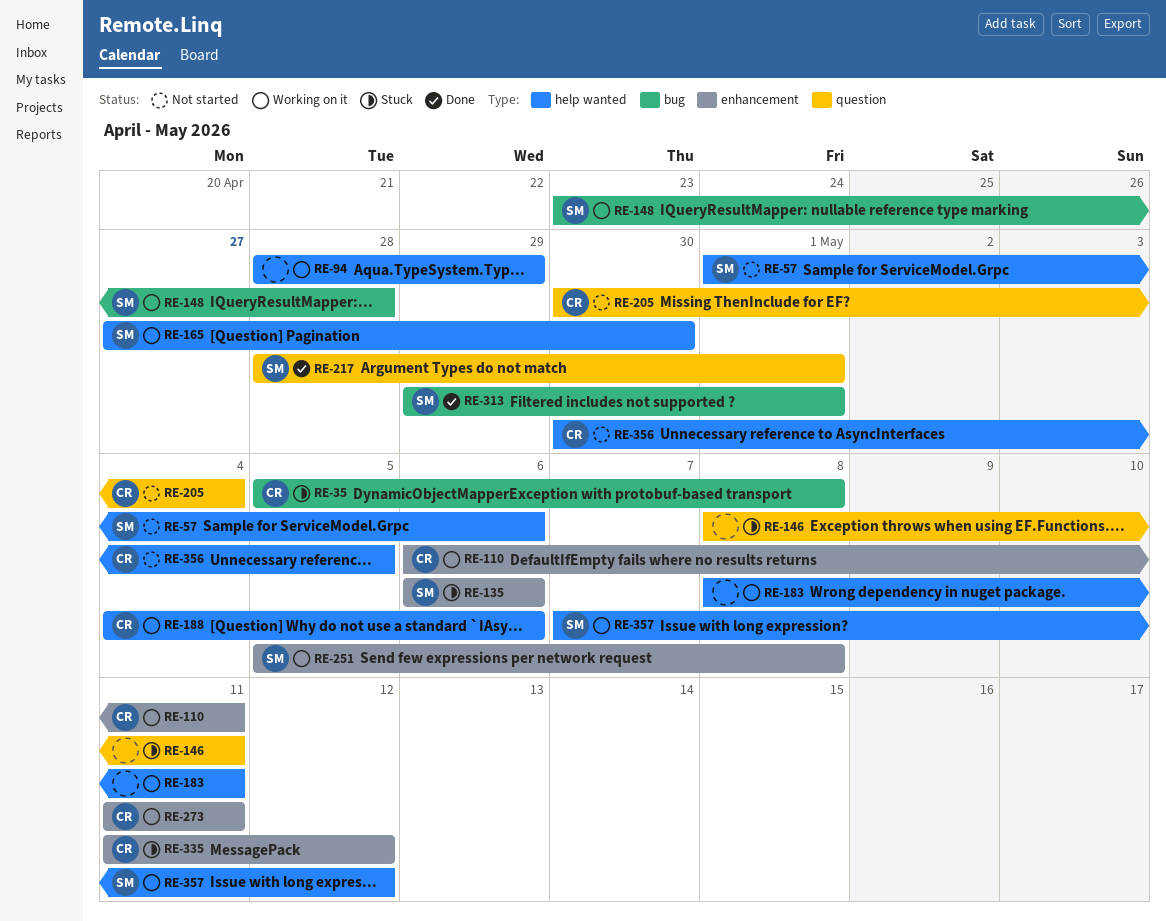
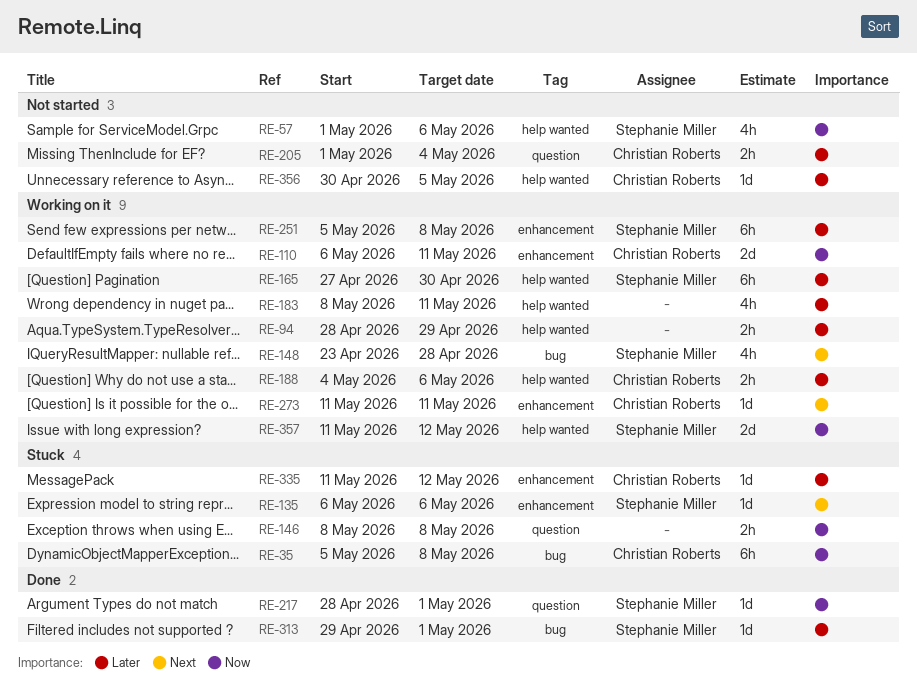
RE-146, due: May 11 -> May 8
RE-205, start: Apr 30 -> May 1
RE-357, start: May 7 -> May 11

